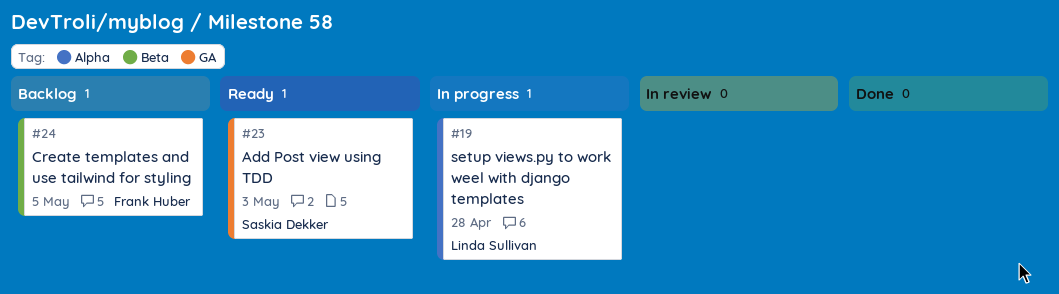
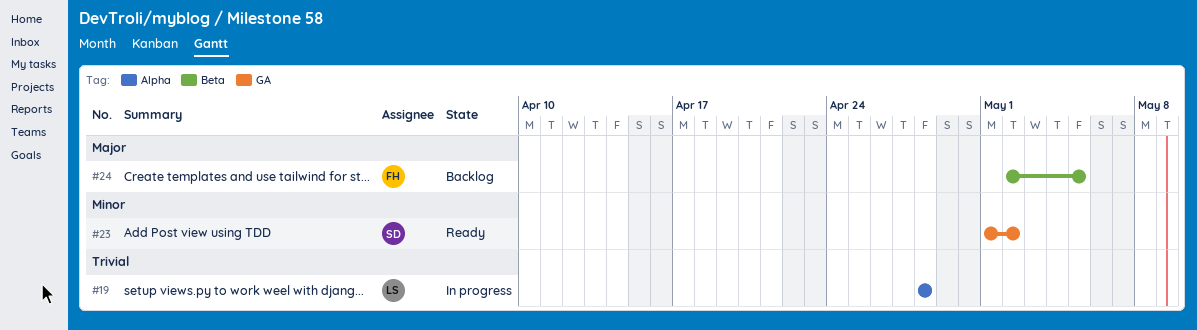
#23, due: May 3 -> May 2

